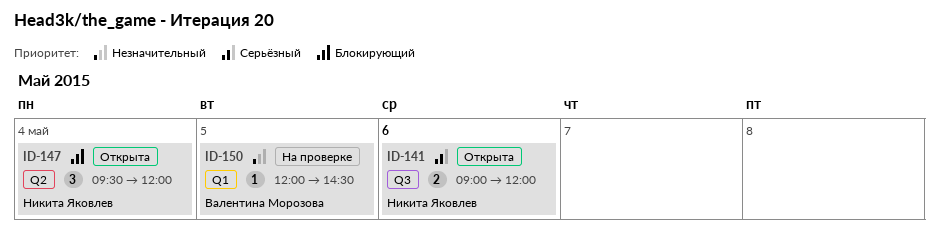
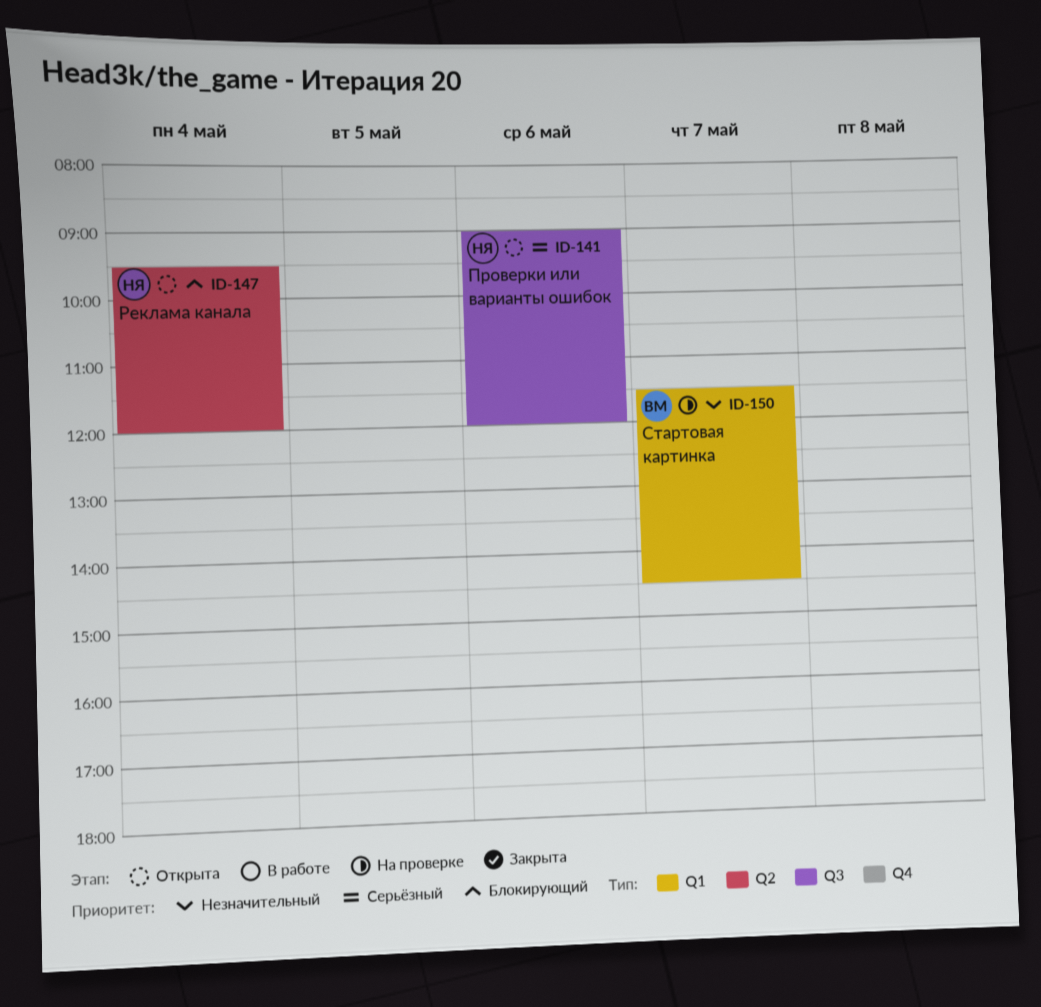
ID-150, day: May 5 -> May 7
ID-150, begins: 12:00 -> 11:30

